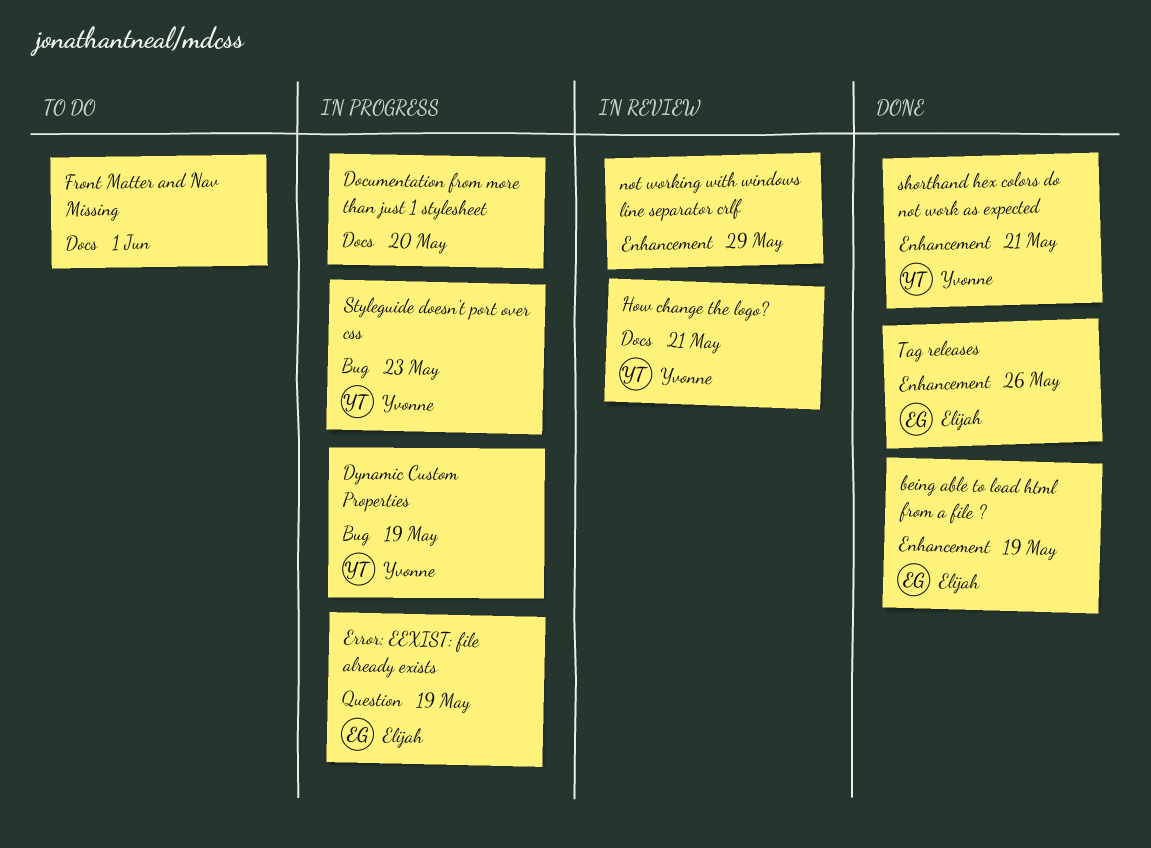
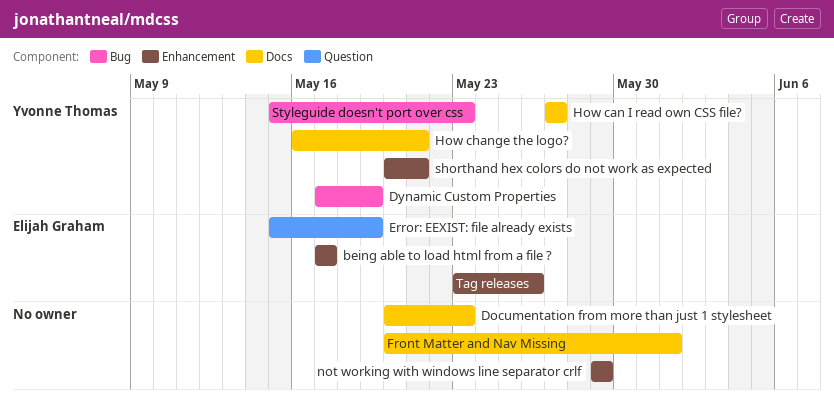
being able to load html from a file ?, due: May 19 -> May 17
Documentation from more than just 1 stylesheet, due: May 20 -> May 23
How can I read own CSS file?: none -> present

